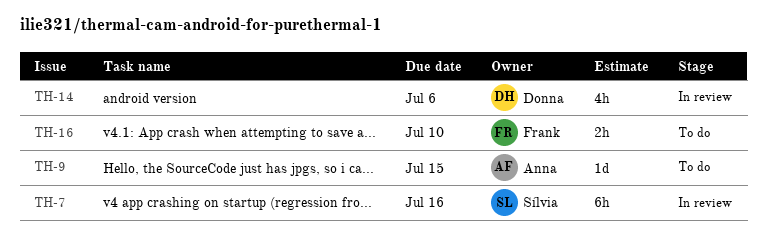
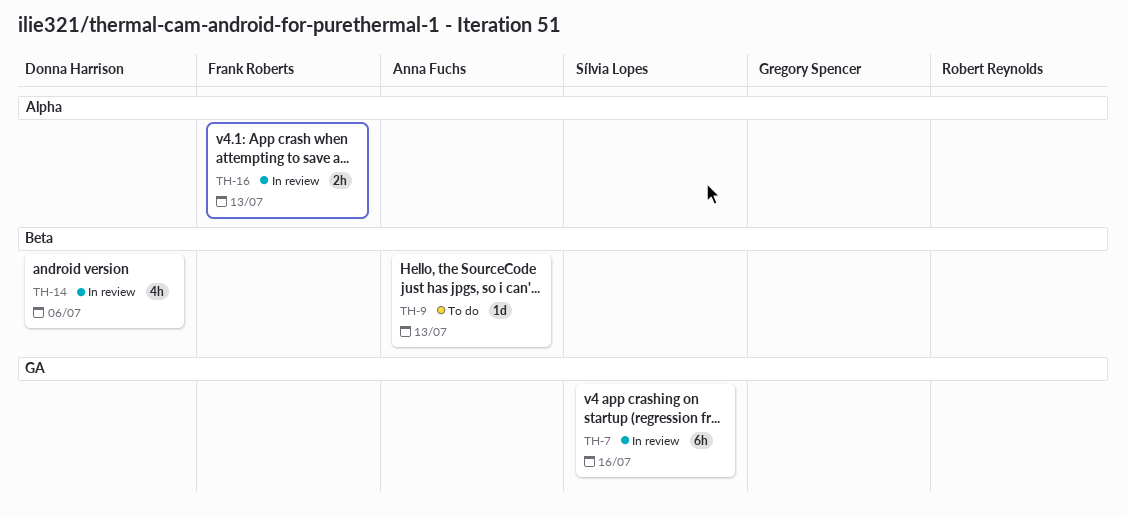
TH-9, due: Jul 15 -> Jul 13
TH-16, status: To do -> In review
TH-16, due: Jul 10 -> Jul 13

